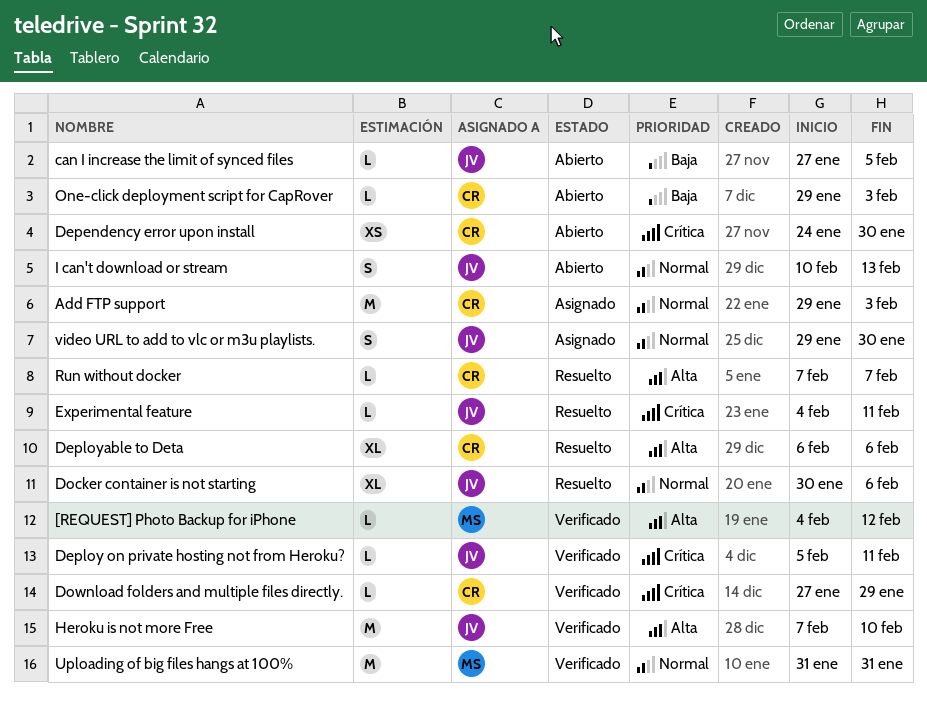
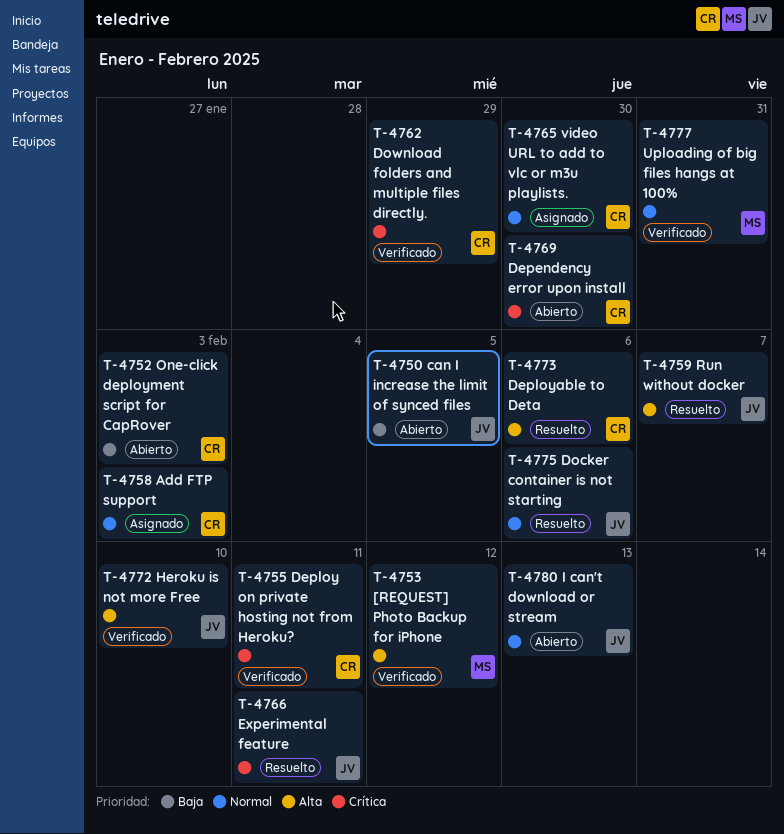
Deploy on private hosting not from Heroku?, owner: JV -> CR
Run without docker, owner: CR -> JV
video URL to add to vlc or m3u playlists., owner: JV -> CR

